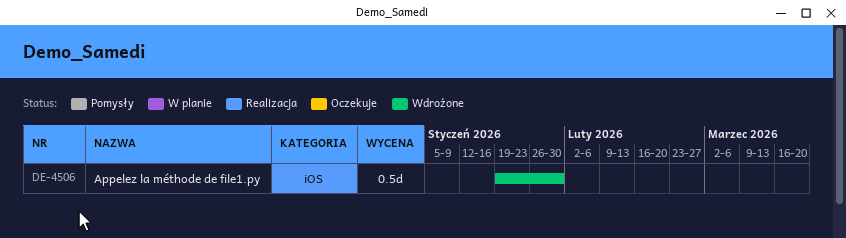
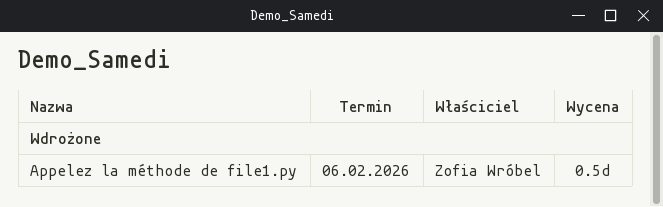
Appelez la méthode de file1.py, due: Jan 30 -> Feb 6

